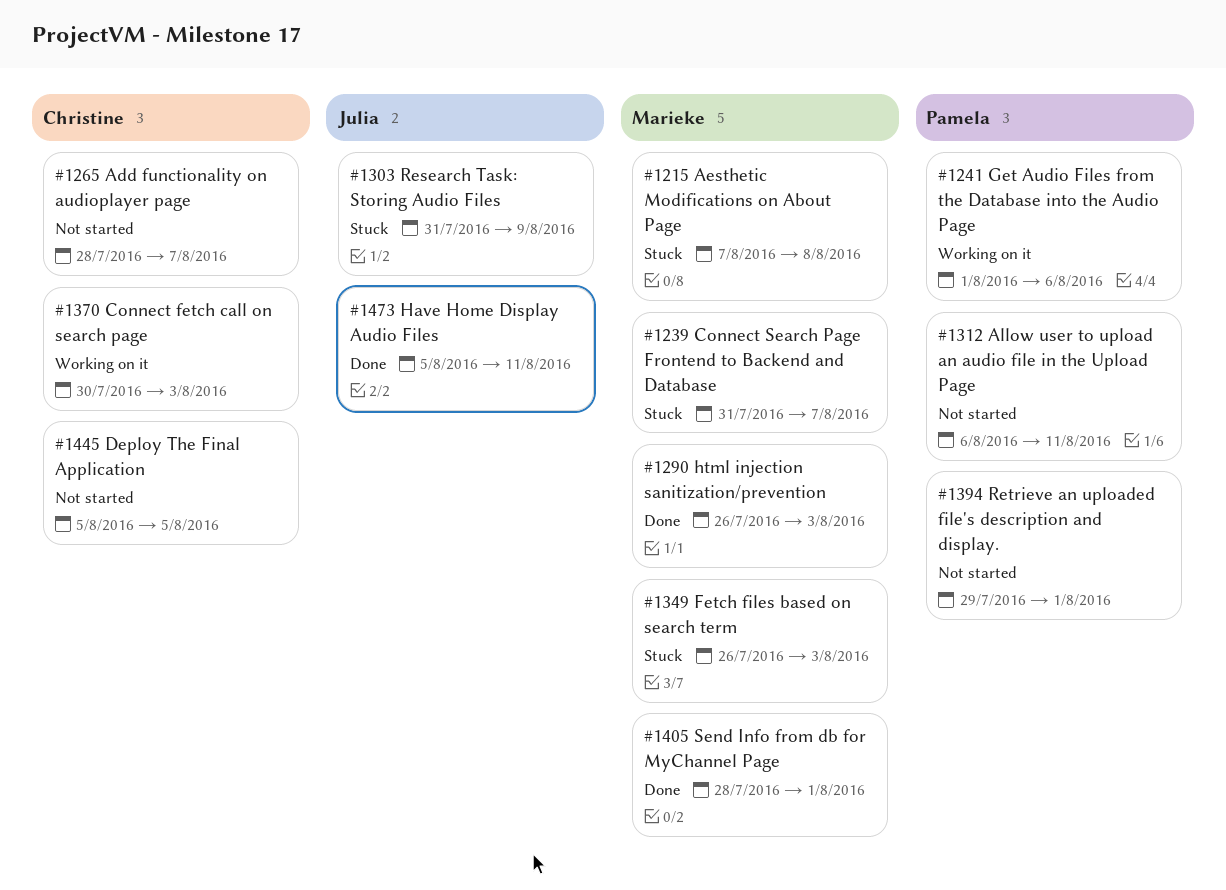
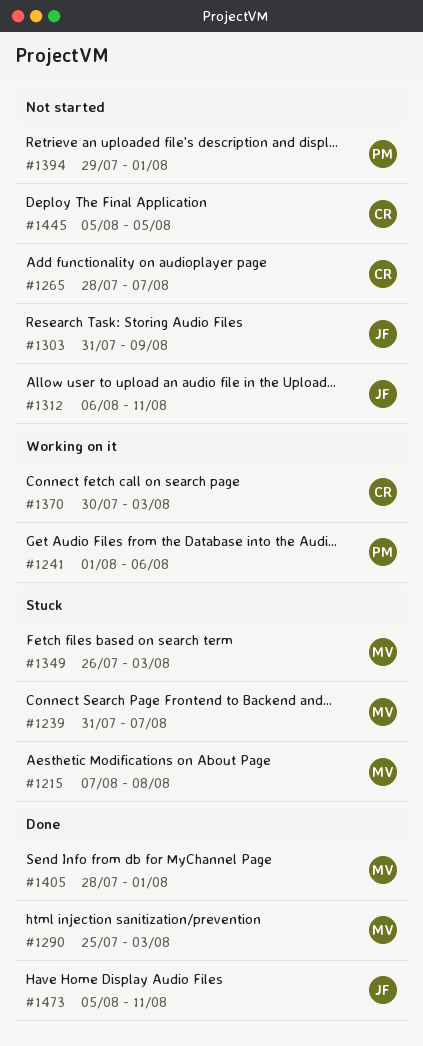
#1290, start: Jul 26 -> Jul 25
#1303, status: Stuck -> Not started
#1312, owner: Pamela -> Julia

